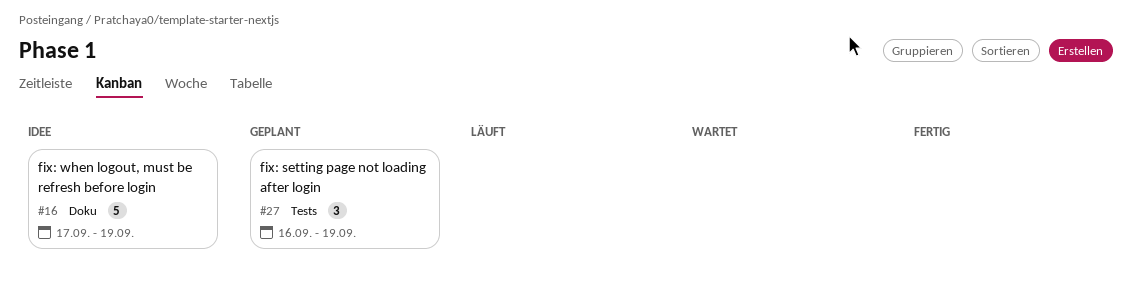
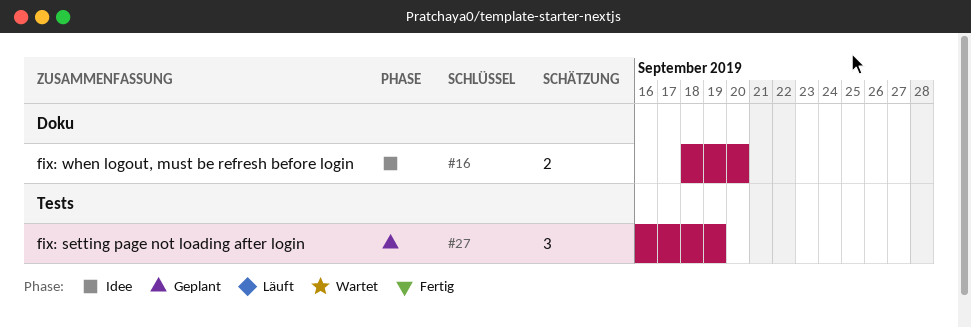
#16, estimate: 5 -> 2
#16, start: Sep 17 -> Sep 18
#16, due: Sep 19 -> Sep 20

